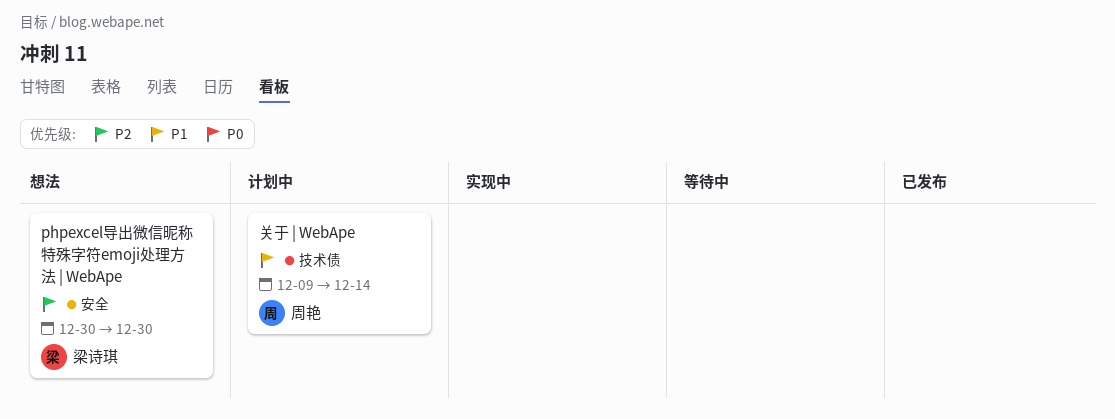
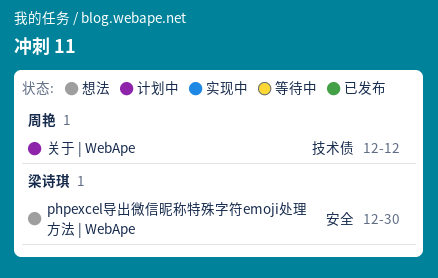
关于 | WebApe, due: Dec 14 -> Dec 12

